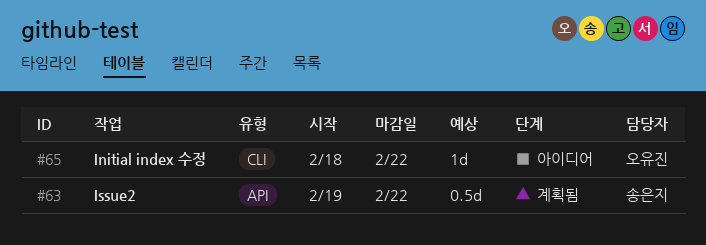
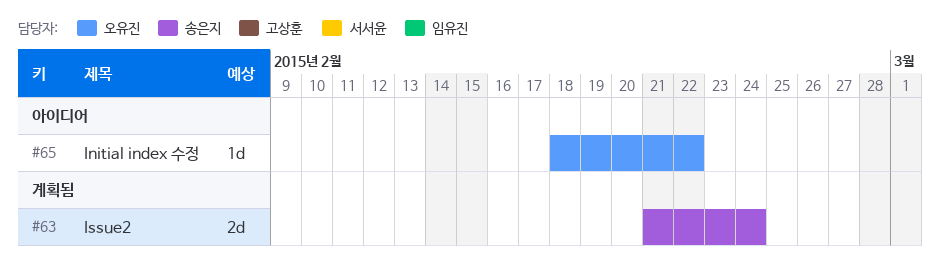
#63, estimate: 0.5d -> 2d
#63, start: Feb 19 -> Feb 21
#63, due: Feb 22 -> Feb 24

